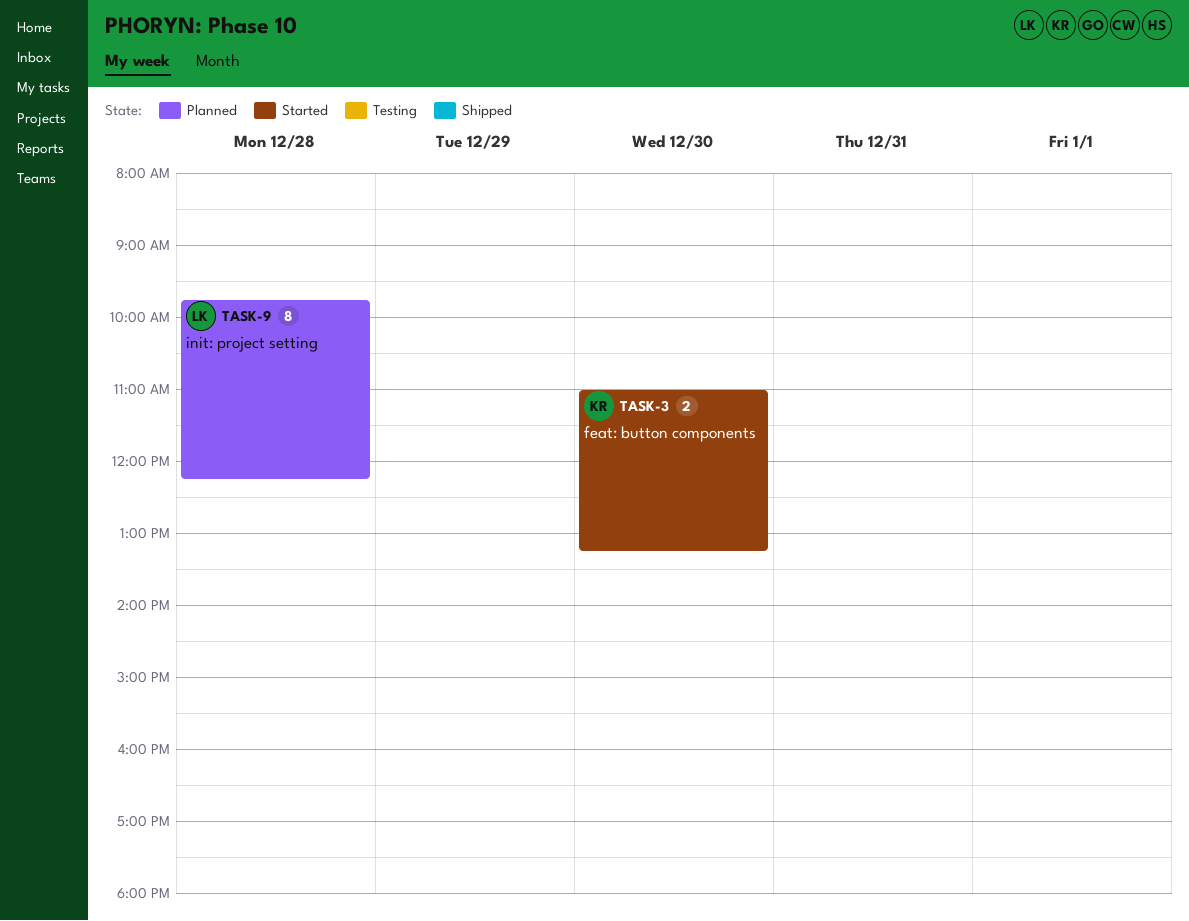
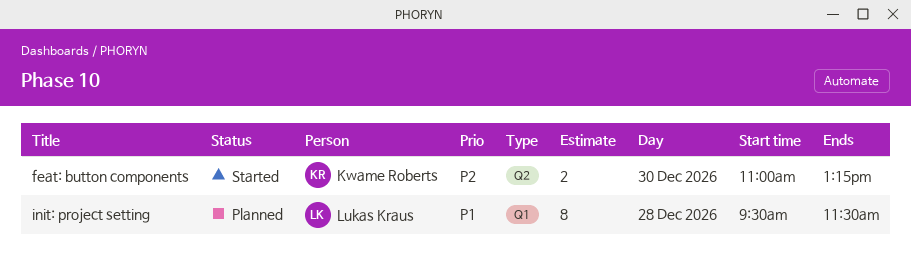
init: project setting, begins: 09:45 -> 09:30
init: project setting, ends: 12:15 -> 11:30

